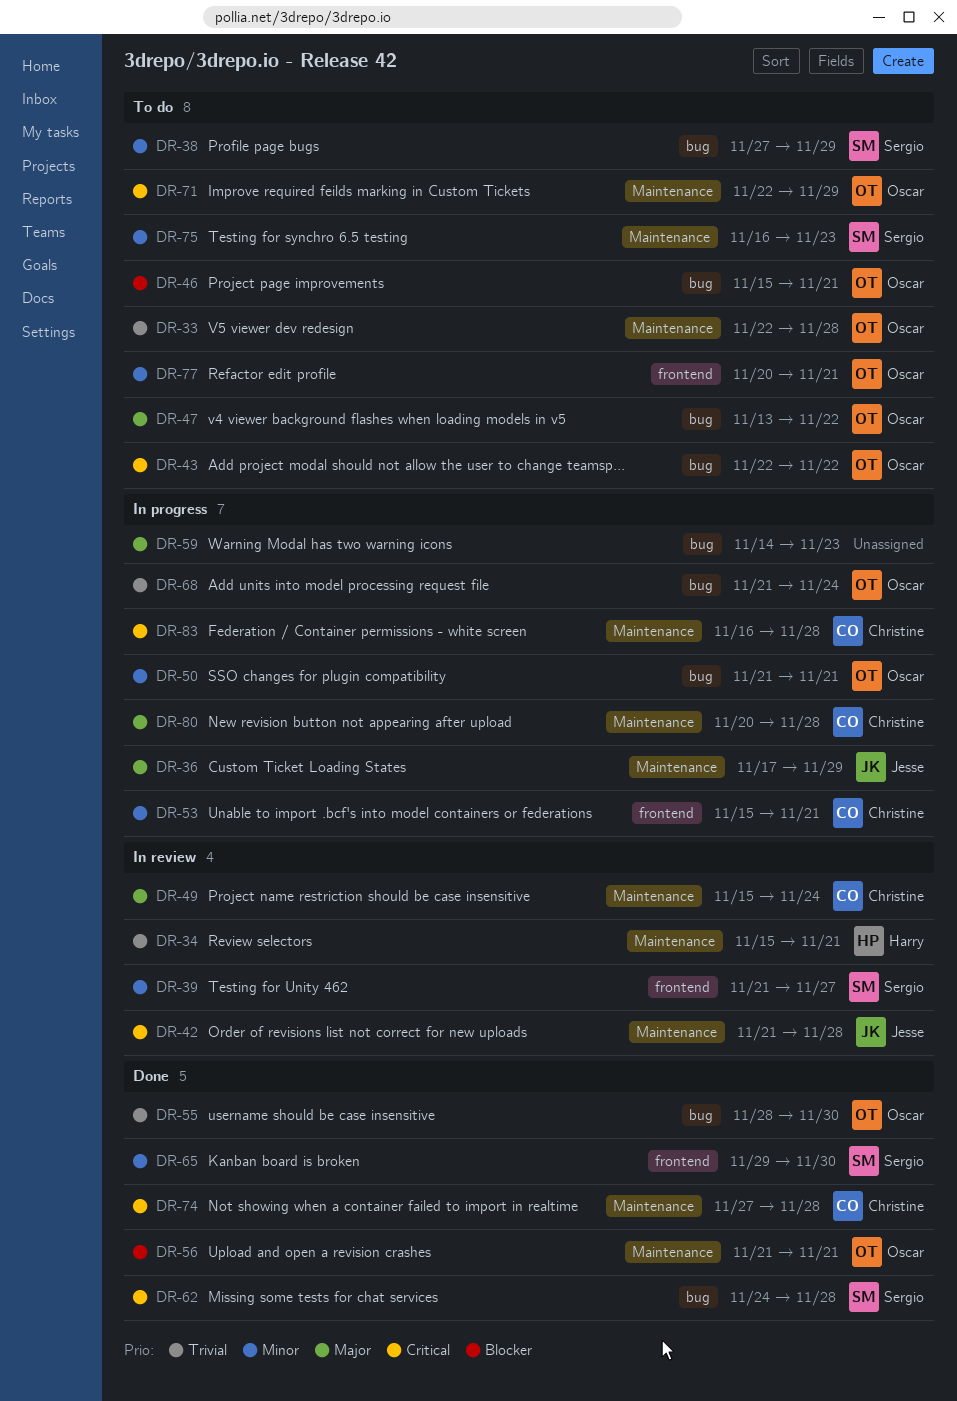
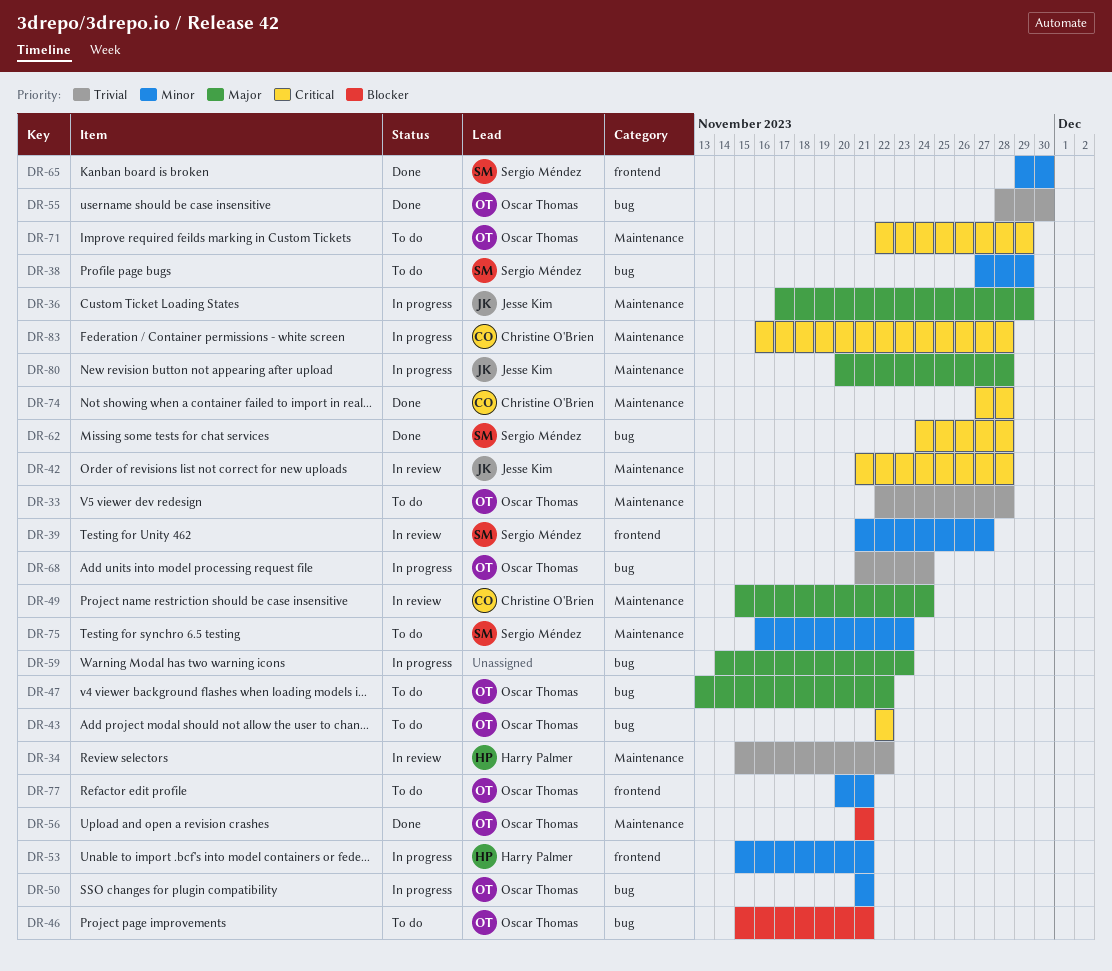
DR-34, due: Nov 21 -> Nov 22
DR-53, owner: Christine O'Brien -> Harry Palmer
DR-80, owner: Christine O'Brien -> Jesse Kim

